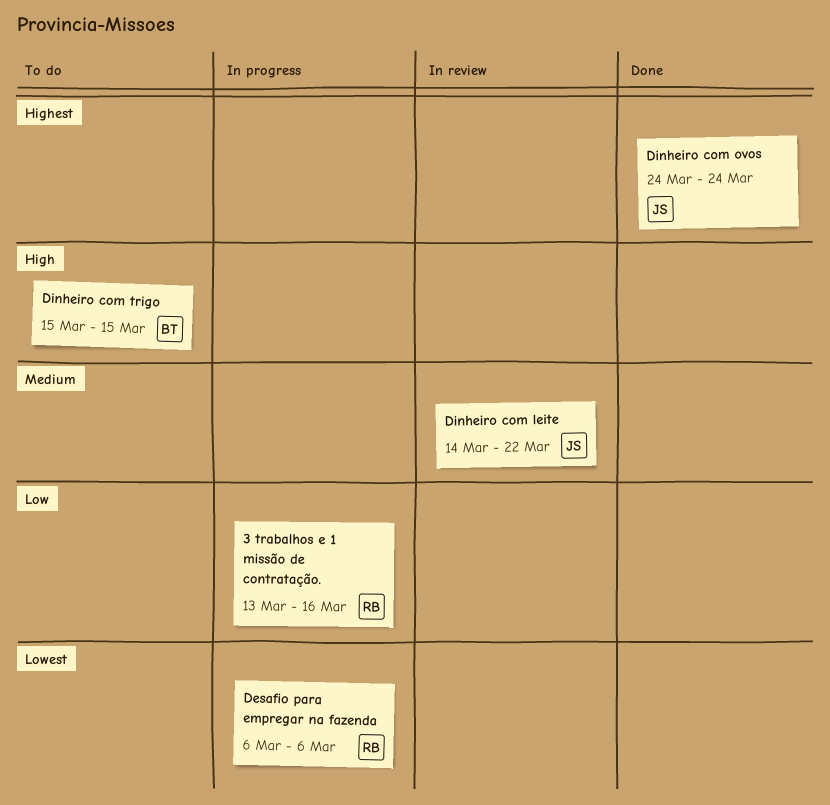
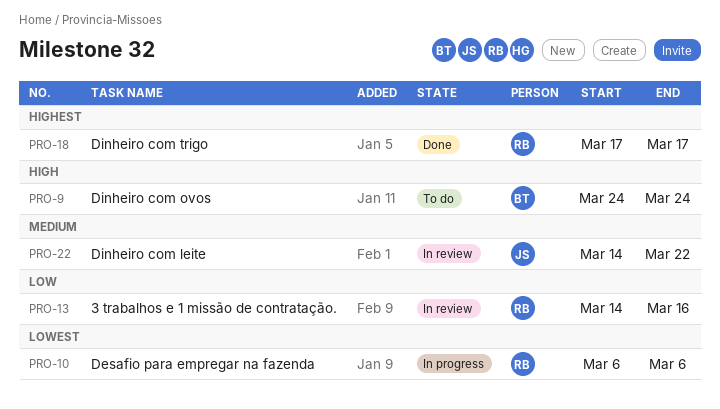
3 trabalhos e 1 missão de contratação., status: In progress -> In review
3 trabalhos e 1 missão de contratação., start: Mar 13 -> Mar 14
Dinheiro com ovos, status: Done -> To do
Dinheiro com ovos, owner: JS -> BT
Dinheiro com ovos, priority: Highest -> High
Dinheiro com trigo, status: To do -> Done
Dinheiro com trigo, owner: BT -> RB
Dinheiro com trigo, priority: High -> Highest
Dinheiro com trigo, start: Mar 15 -> Mar 17
Dinheiro com trigo, due: Mar 15 -> Mar 17

